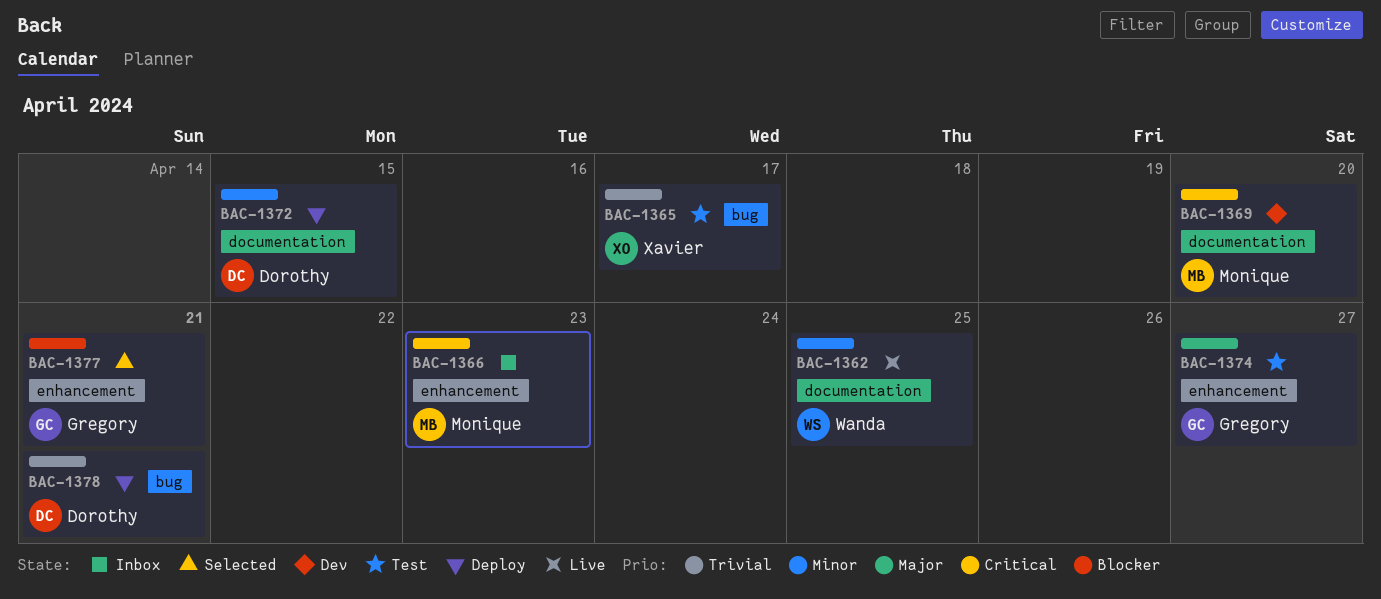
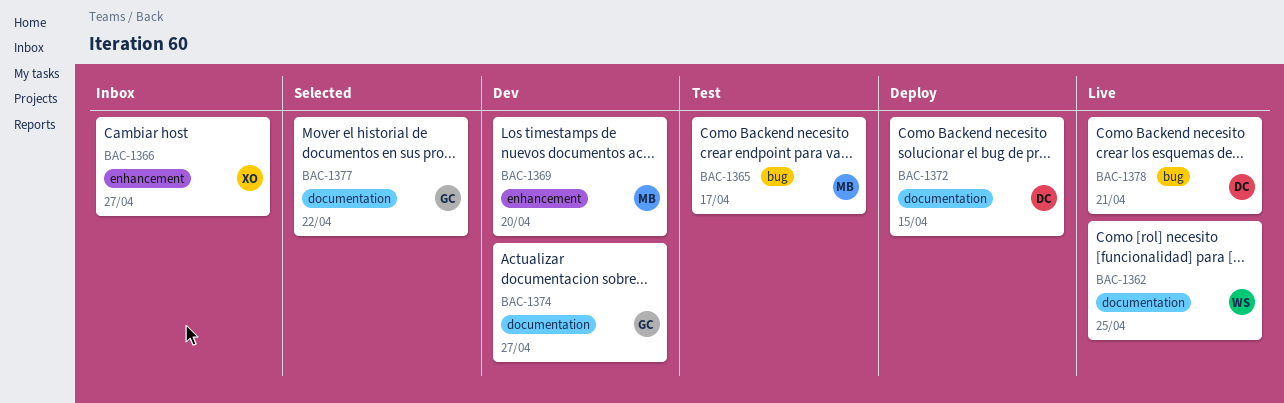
BAC-1365, owner: Xavier -> Monique
BAC-1366, owner: Monique -> Xavier
BAC-1366, due: Apr 23 -> Apr 27
BAC-1369, label: documentation -> enhancement
BAC-1374, status: Test -> Dev
BAC-1374, label: enhancement -> documentation
BAC-1377, label: enhancement -> documentation
BAC-1377, due: Apr 21 -> Apr 22
BAC-1378, status: Deploy -> Live

